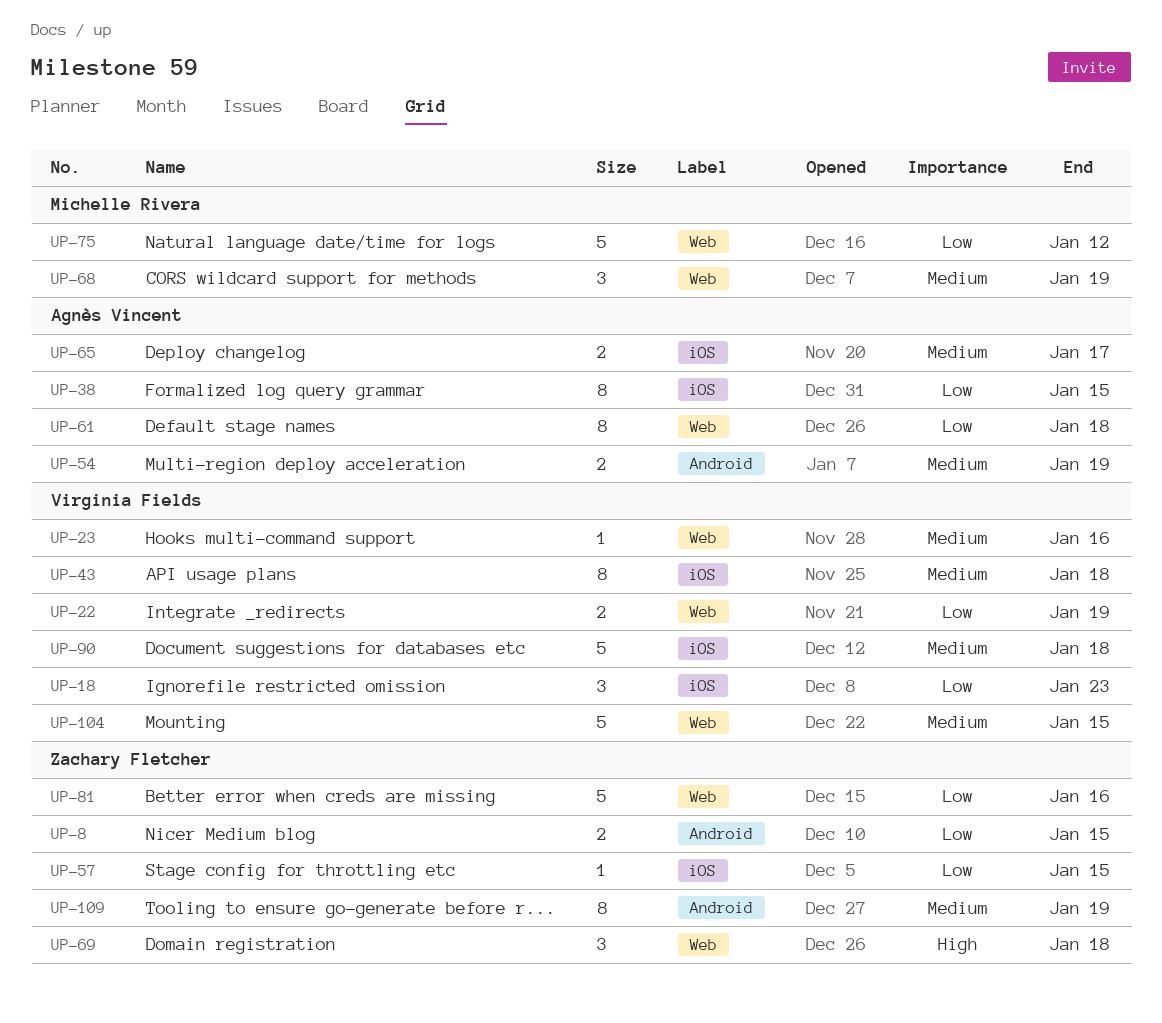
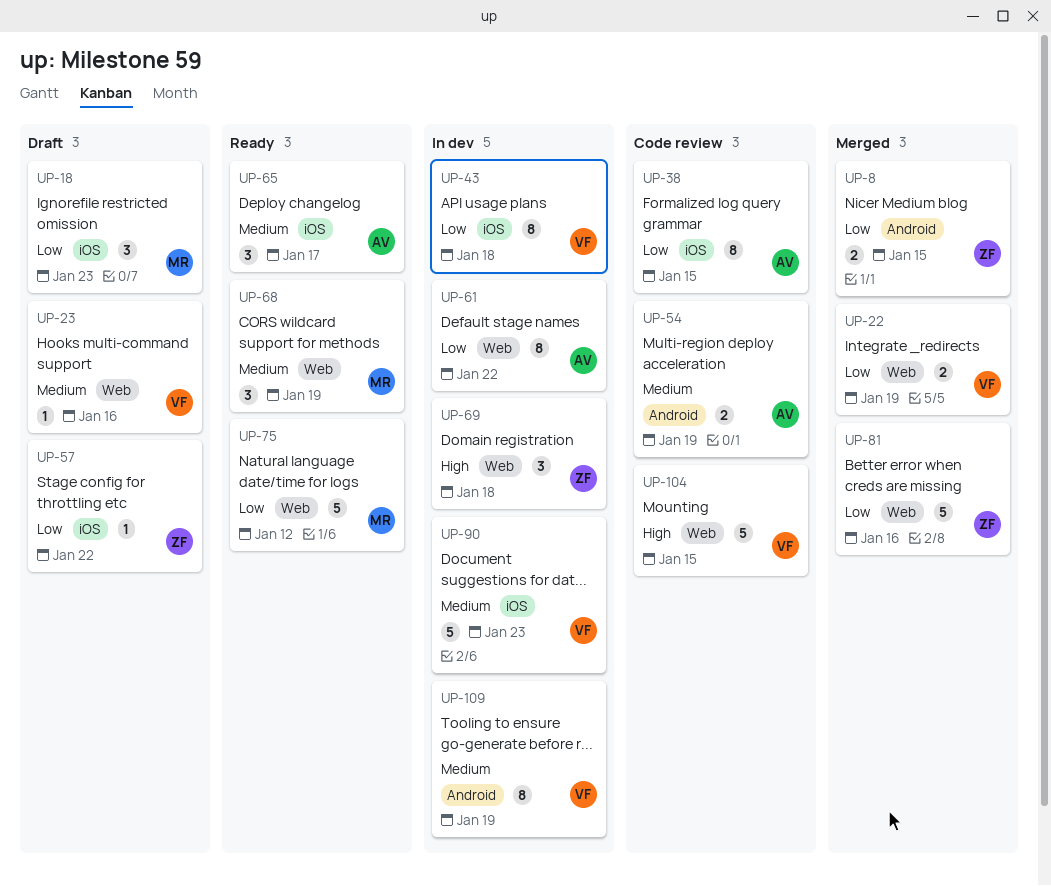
UP-18, owner: Virginia Fields -> Michelle Rivera
UP-43, priority: Medium -> Low
UP-57, due: Jan 15 -> Jan 22
UP-61, due: Jan 18 -> Jan 22
UP-65, estimate: 2 -> 3
UP-90, due: Jan 18 -> Jan 23
UP-104, priority: Medium -> High
UP-109, owner: Zachary Fletcher -> Virginia Fields

